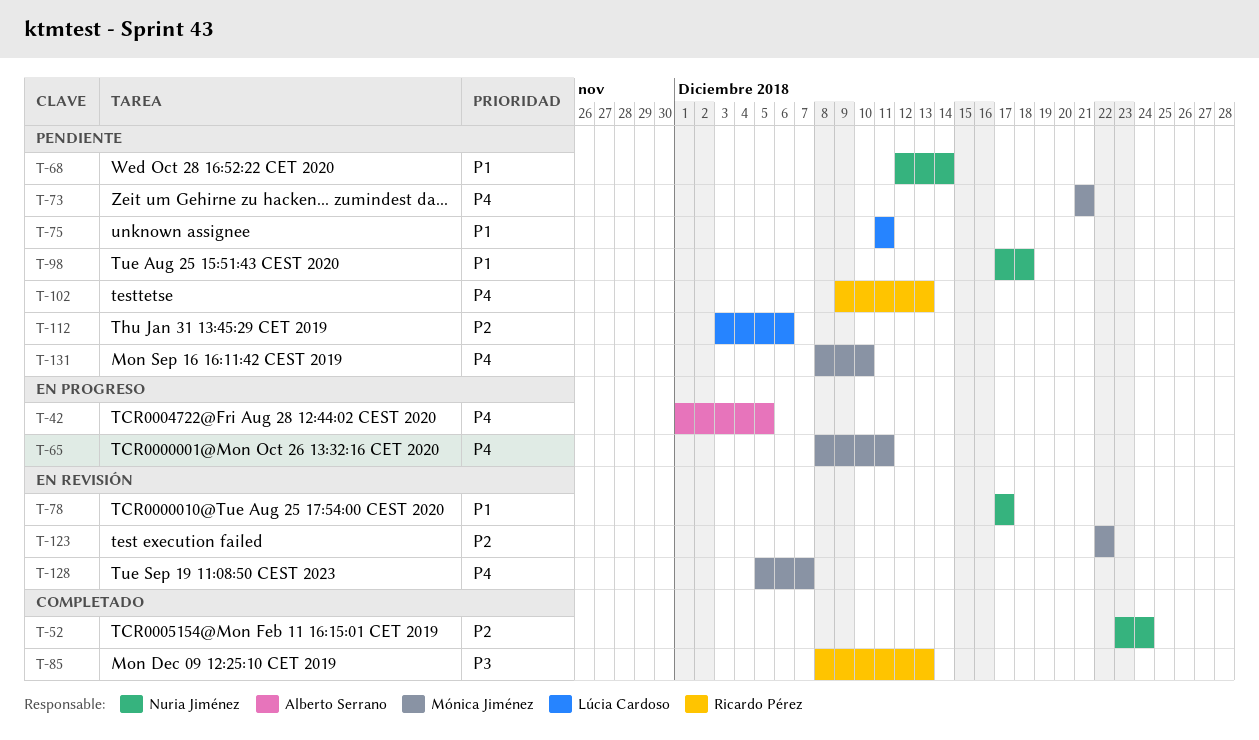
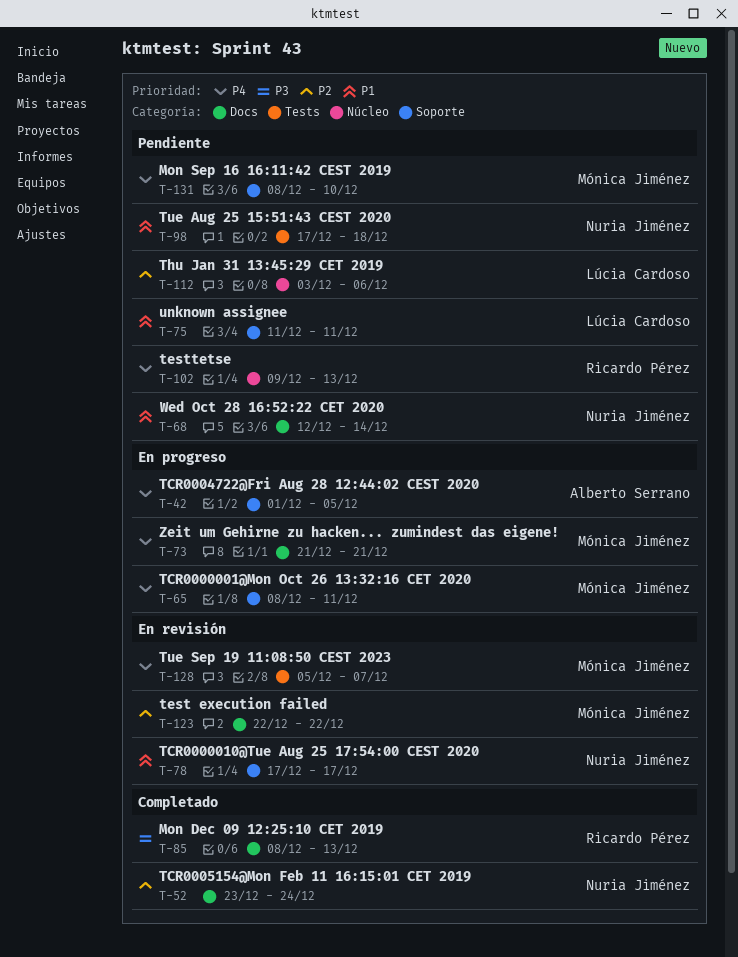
T-73, status: Pendiente -> En progreso

